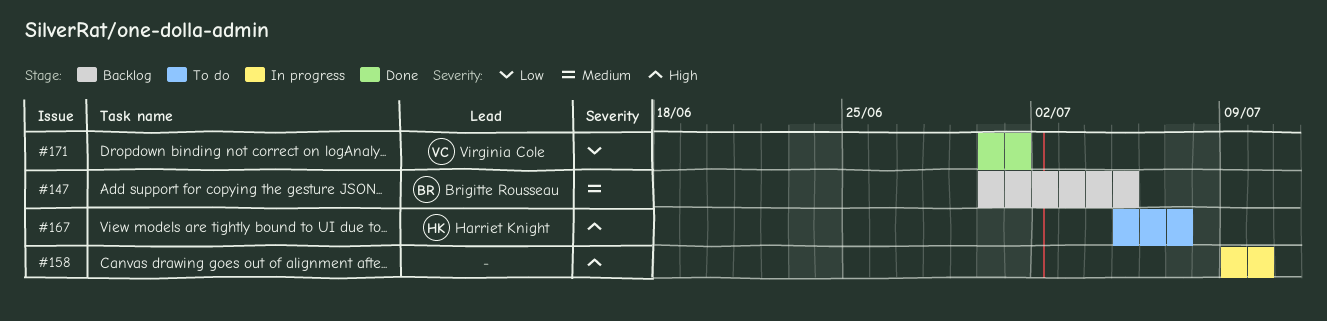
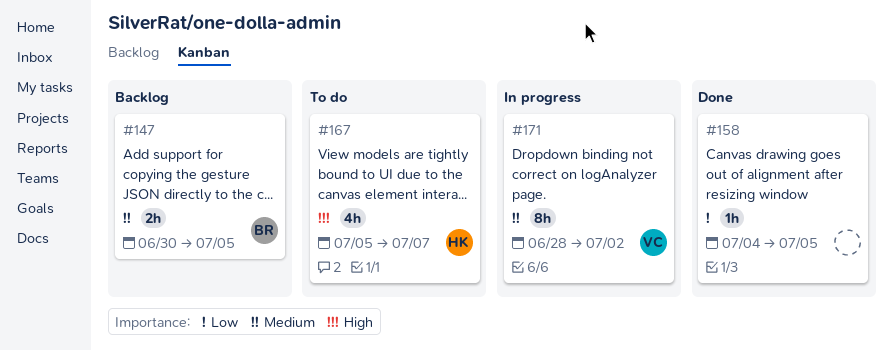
#158, status: In progress -> Done
#158, priority: High -> Low
#158, start: Jul 9 -> Jul 4
#158, due: Jul 10 -> Jul 5
#171, status: Done -> In progress
#171, priority: Low -> Medium
#171, start: Jun 30 -> Jun 28
#171, due: Jul 1 -> Jul 2

